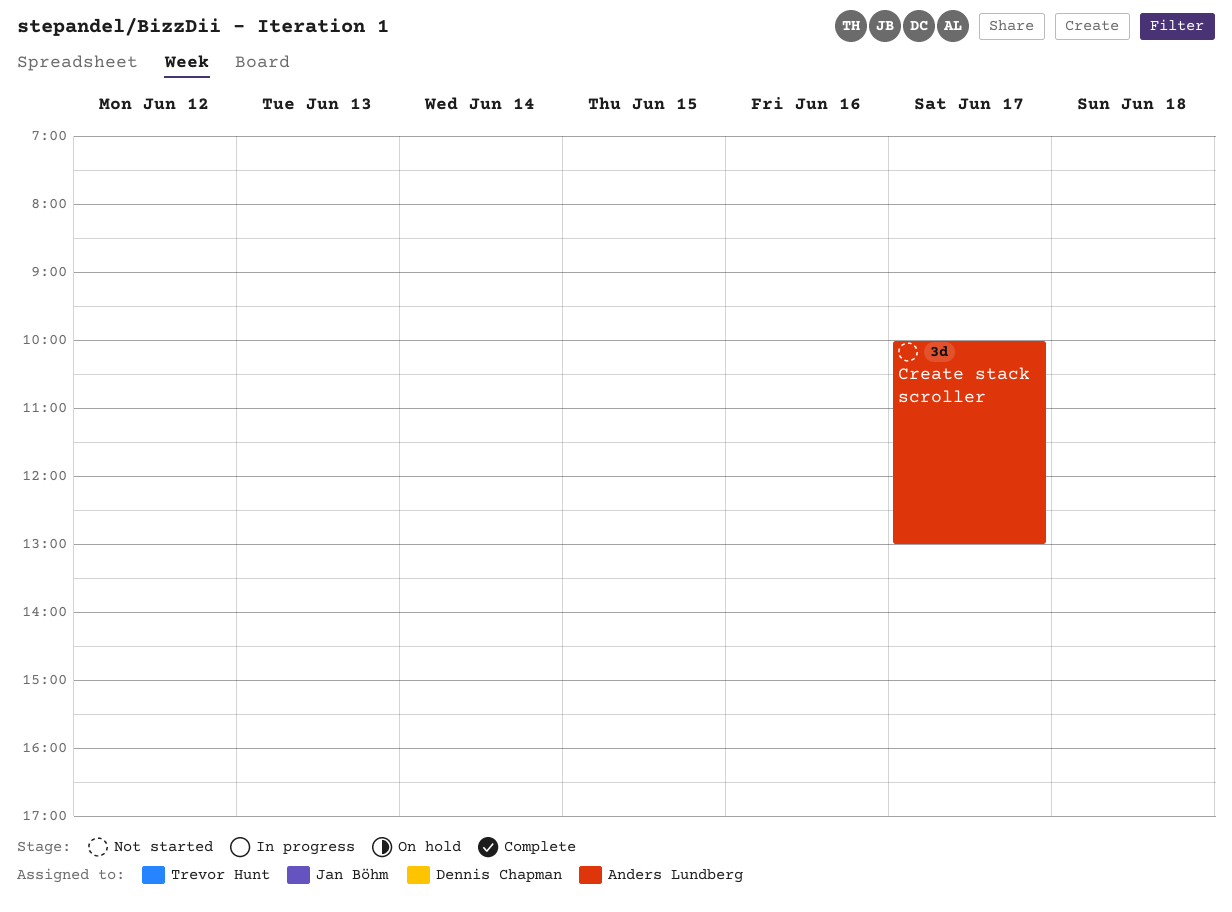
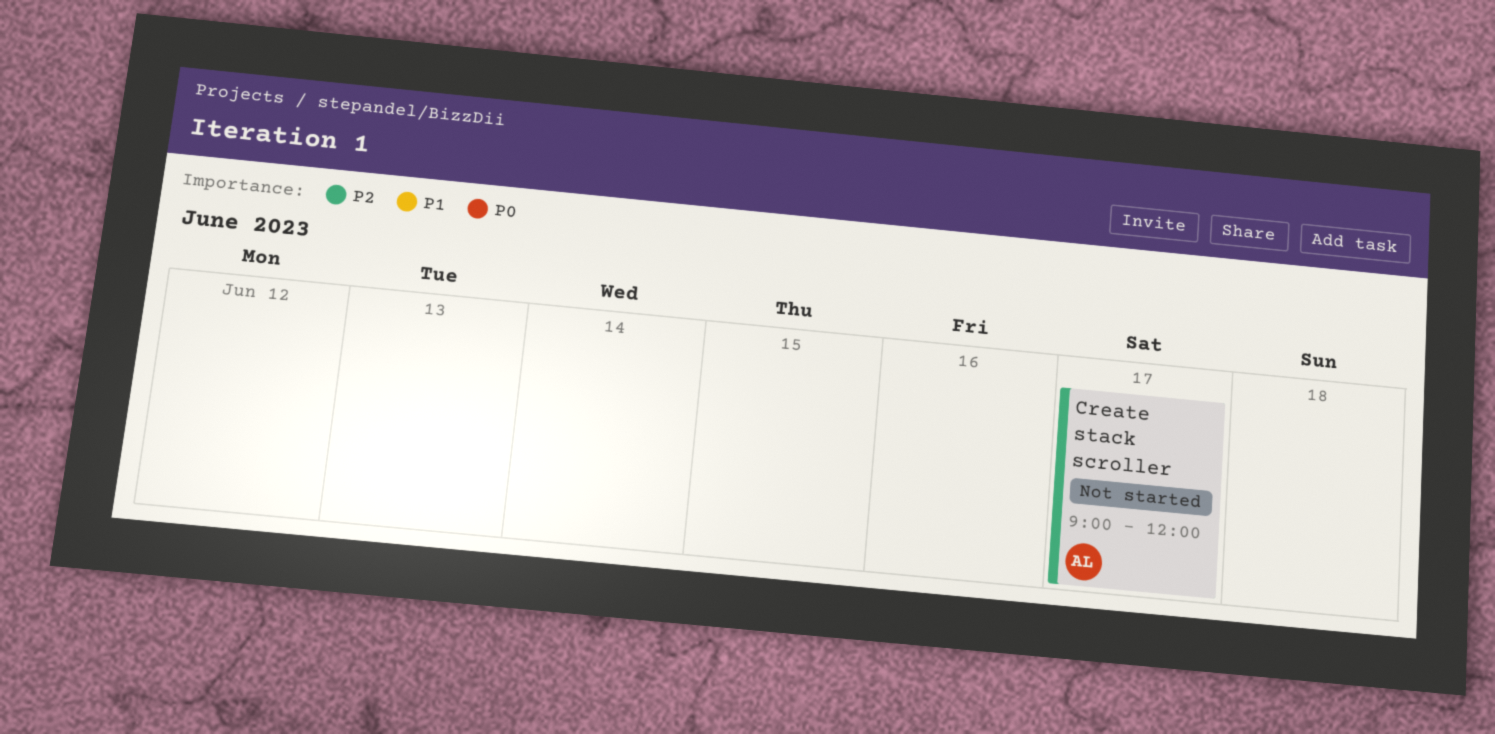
Create stack scroller, begins: 10:00 -> 09:00
Create stack scroller, ends: 13:00 -> 12:00

